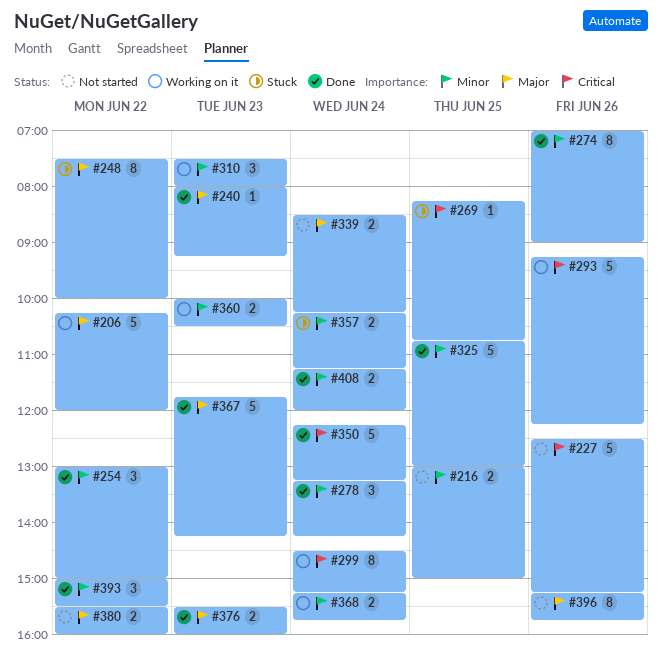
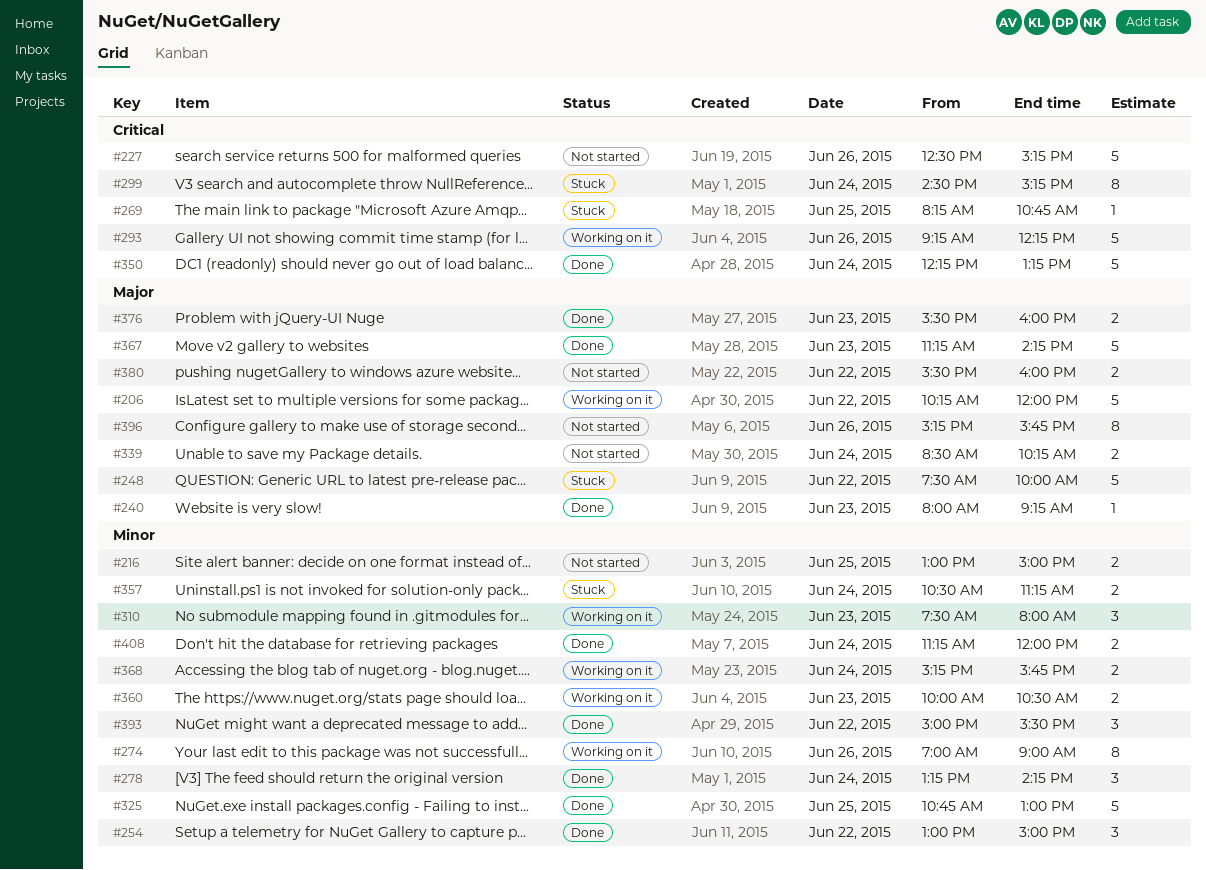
#248, estimate: 8 -> 5
#274, status: Done -> Working on it
#299, status: Working on it -> Stuck
#357, begins: 10:15 -> 10:30
#367, begins: 11:45 -> 11:15

